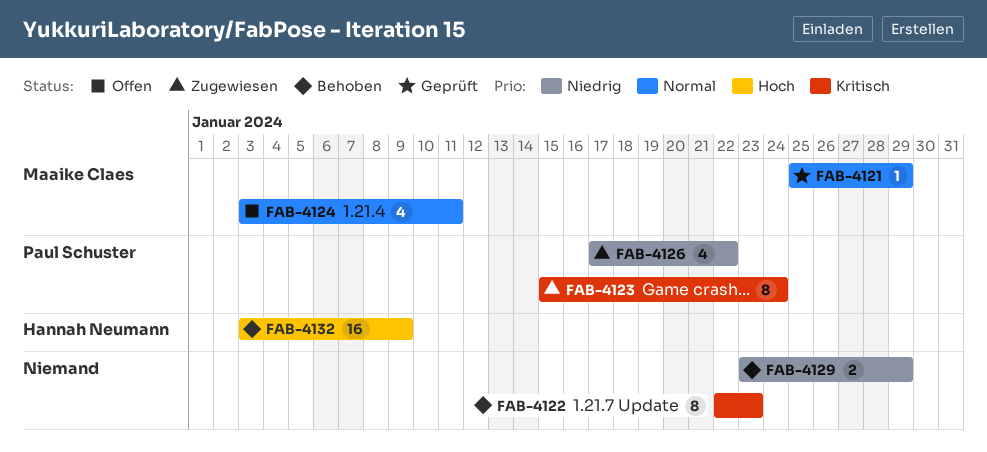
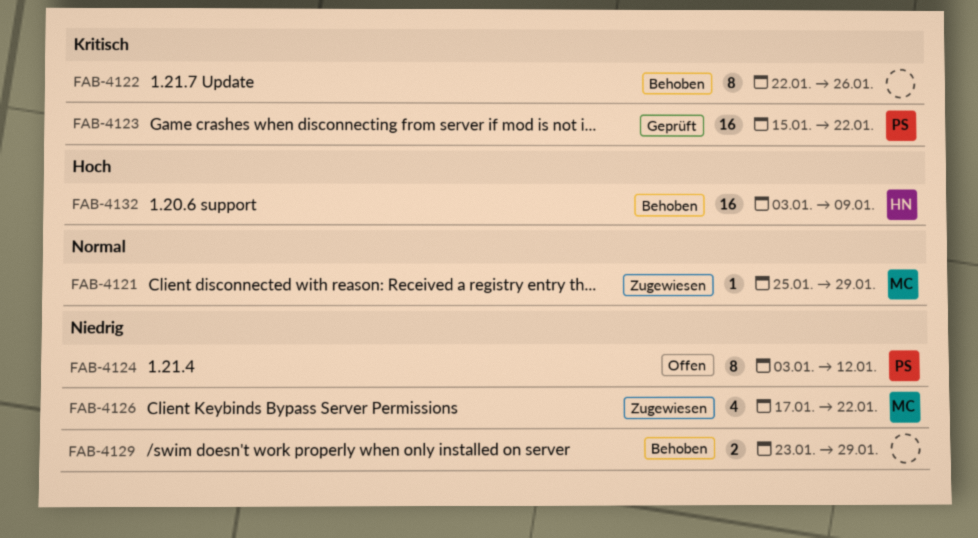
FAB-4121, status: Geprüft -> Zugewiesen
FAB-4122, due: Jan 23 -> Jan 26
FAB-4123, status: Zugewiesen -> Geprüft
FAB-4123, estimate: 8 -> 16
FAB-4123, due: Jan 24 -> Jan 22
FAB-4124, owner: Maaike Claes -> Paul Schuster
FAB-4124, priority: Normal -> Niedrig
FAB-4124, estimate: 4 -> 8
FAB-4124, due: Jan 11 -> Jan 12
FAB-4126, owner: Paul Schuster -> Maaike Claes

